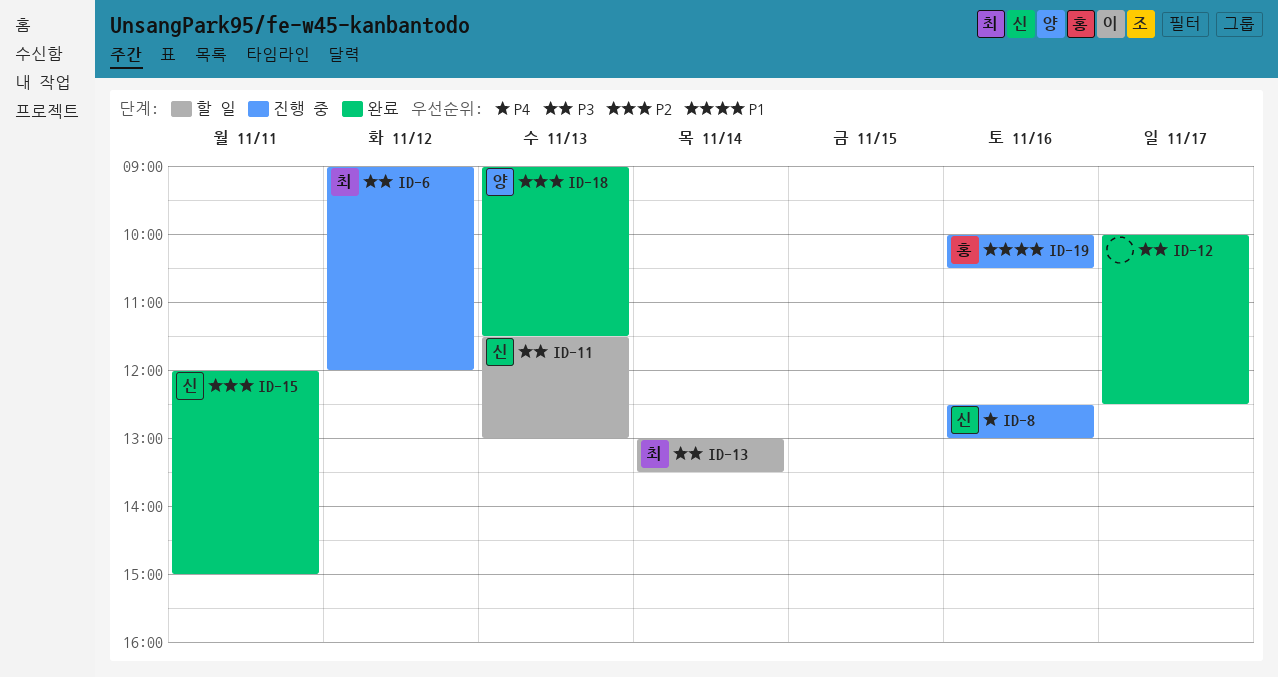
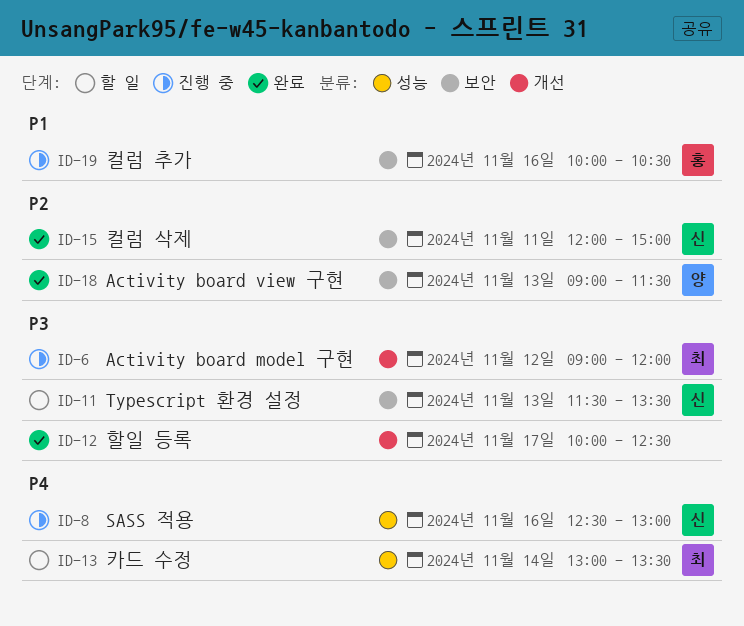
ID-11, ends: 13:00 -> 13:30
ID-13, priority: P3 -> P4

